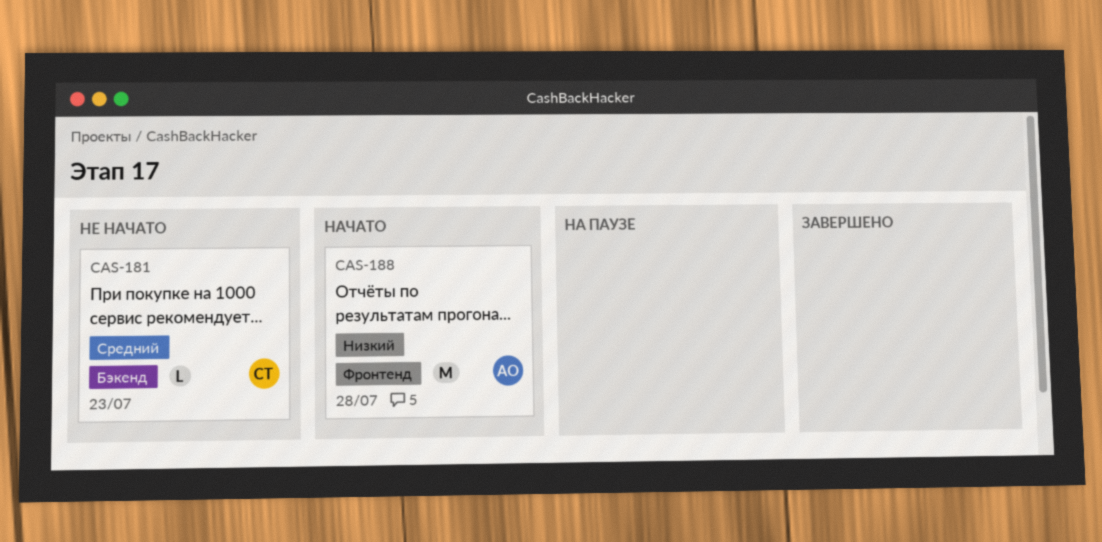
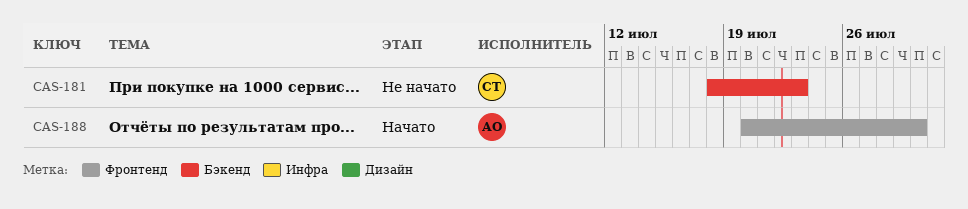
CAS-188, due: Jul 28 -> Jul 30

